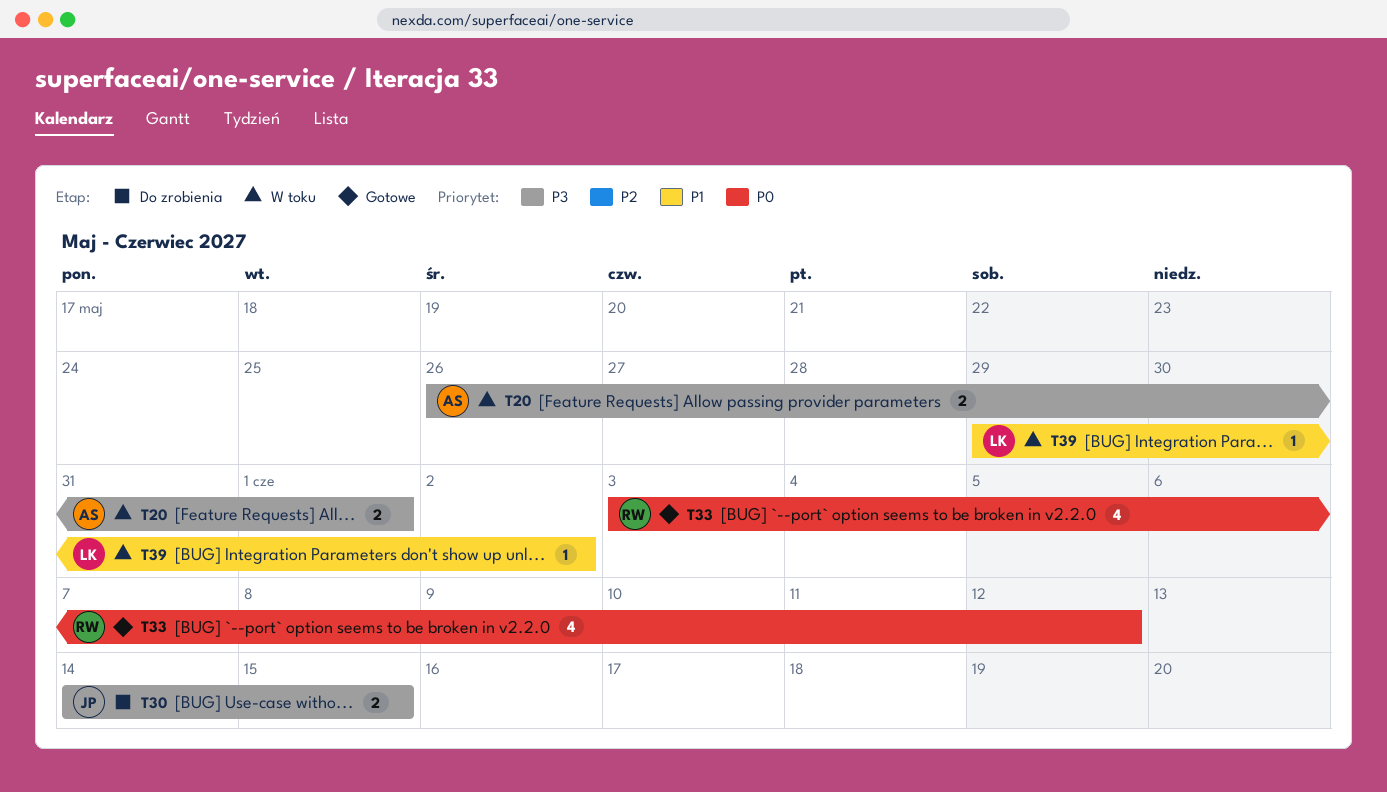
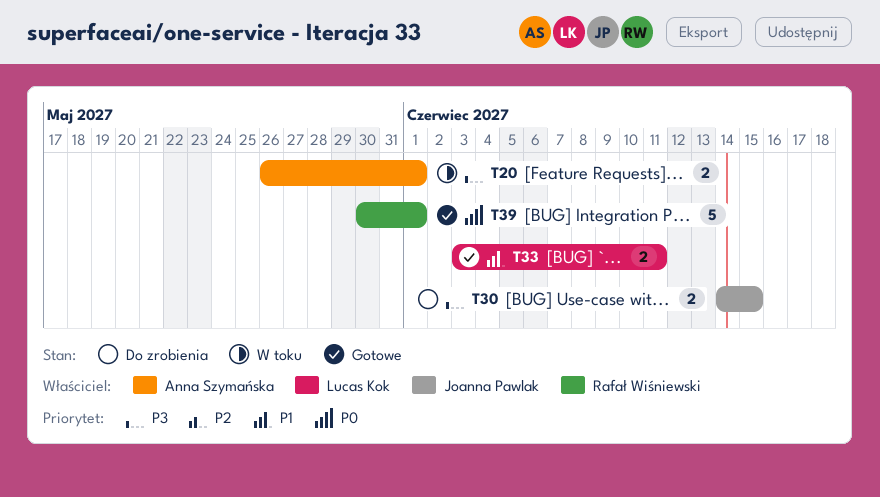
T33, owner: Rafał Wiśniewski -> Lucas Kok
T33, priority: P0 -> P1
T33, estimate: 4 -> 2
T33, due: Jun 12 -> Jun 11
T39, status: W toku -> Gotowe
T39, owner: Lucas Kok -> Rafał Wiśniewski
T39, priority: P1 -> P0
T39, estimate: 1 -> 5
T39, start: May 29 -> May 30
T39, due: Jun 2 -> Jun 1

